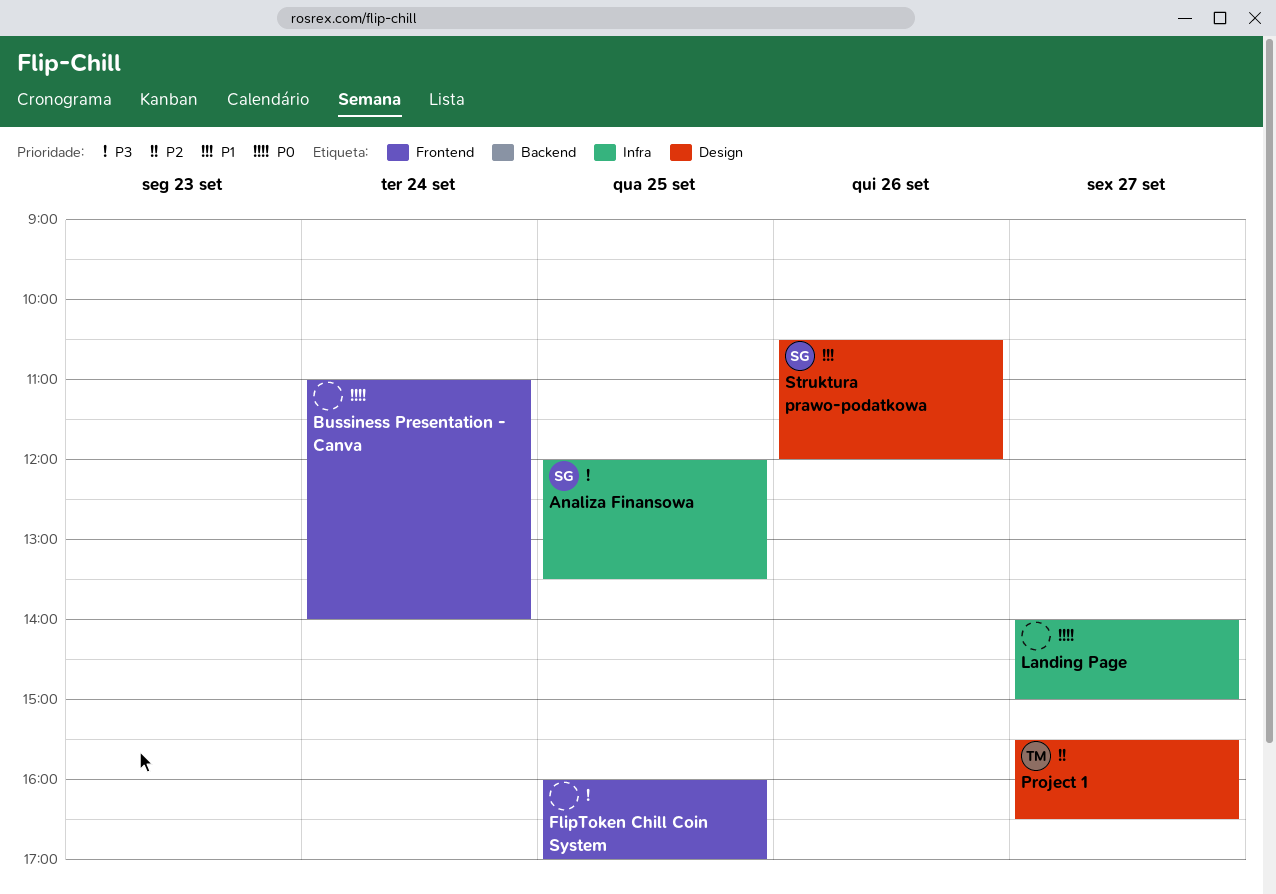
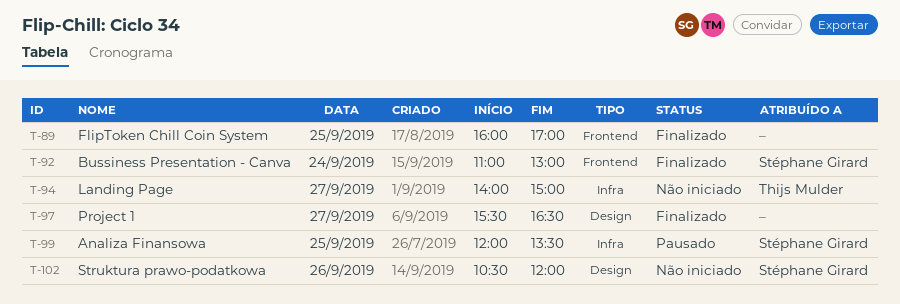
Bussiness Presentation - Canva, owner: none -> Stéphane Girard
Bussiness Presentation - Canva, ends: 14:00 -> 13:00
Landing Page, owner: none -> Thijs Mulder
Project 1, owner: Thijs Mulder -> none

